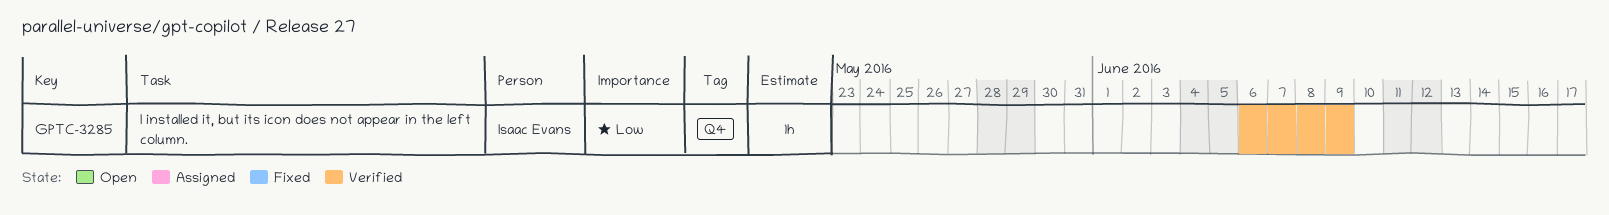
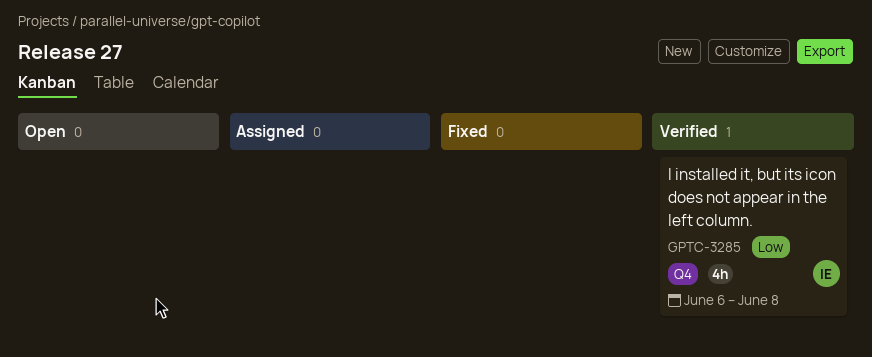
GPTC-3285, estimate: 1h -> 4h
GPTC-3285, due: Jun 9 -> Jun 8

